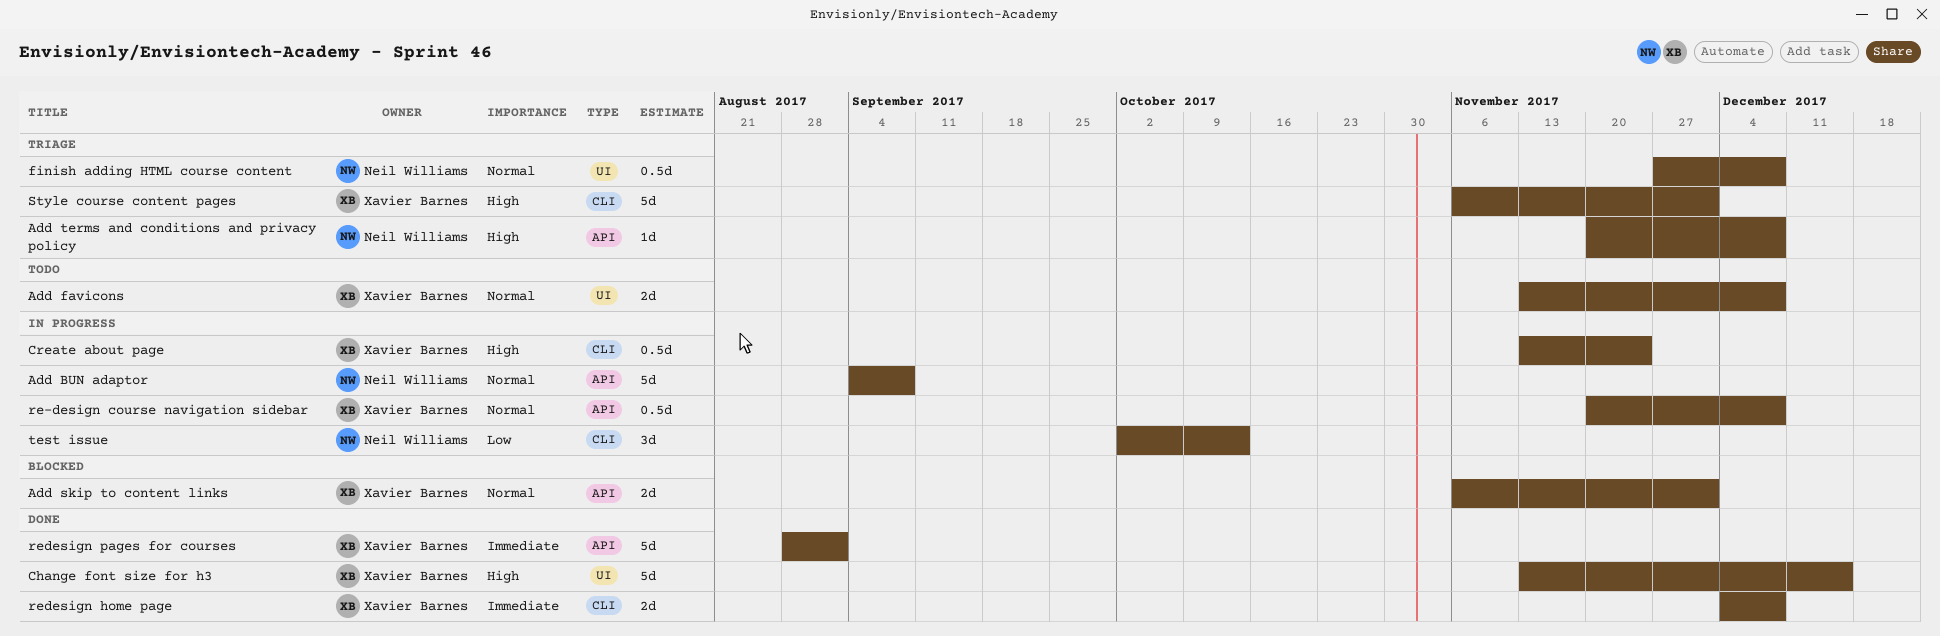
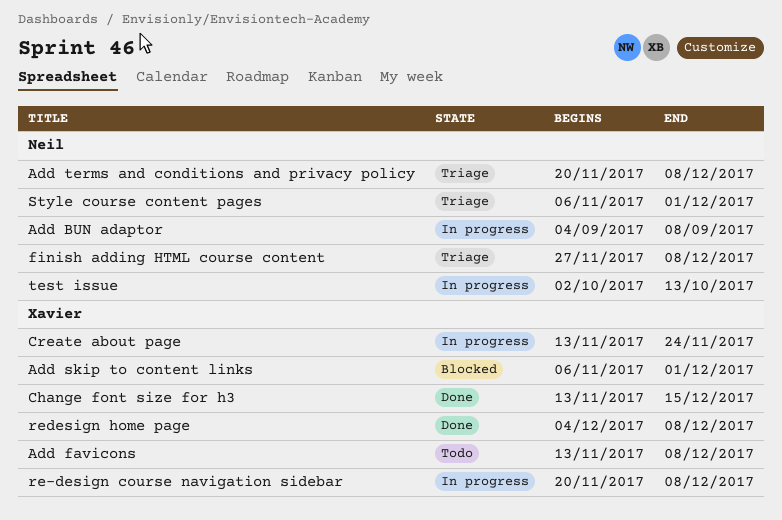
redesign pages for courses: present -> none
Style course content pages, owner: Xavier Barnes -> Neil Williams

